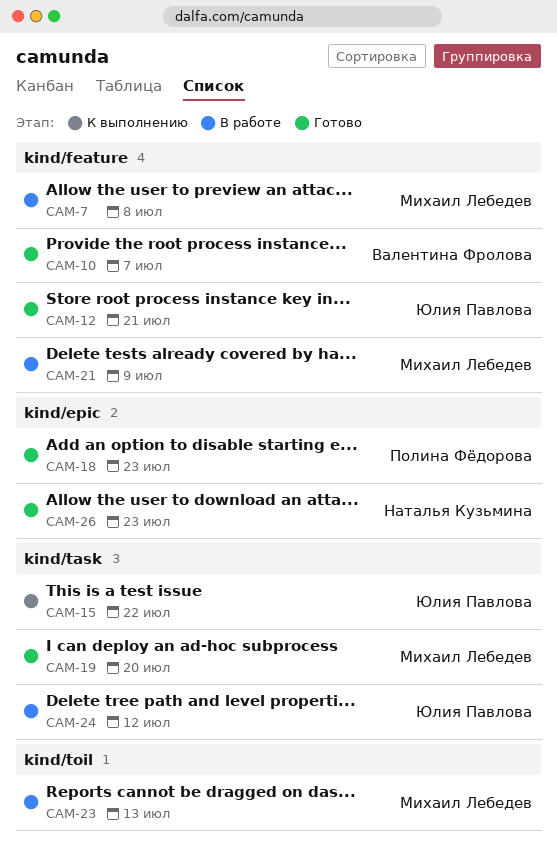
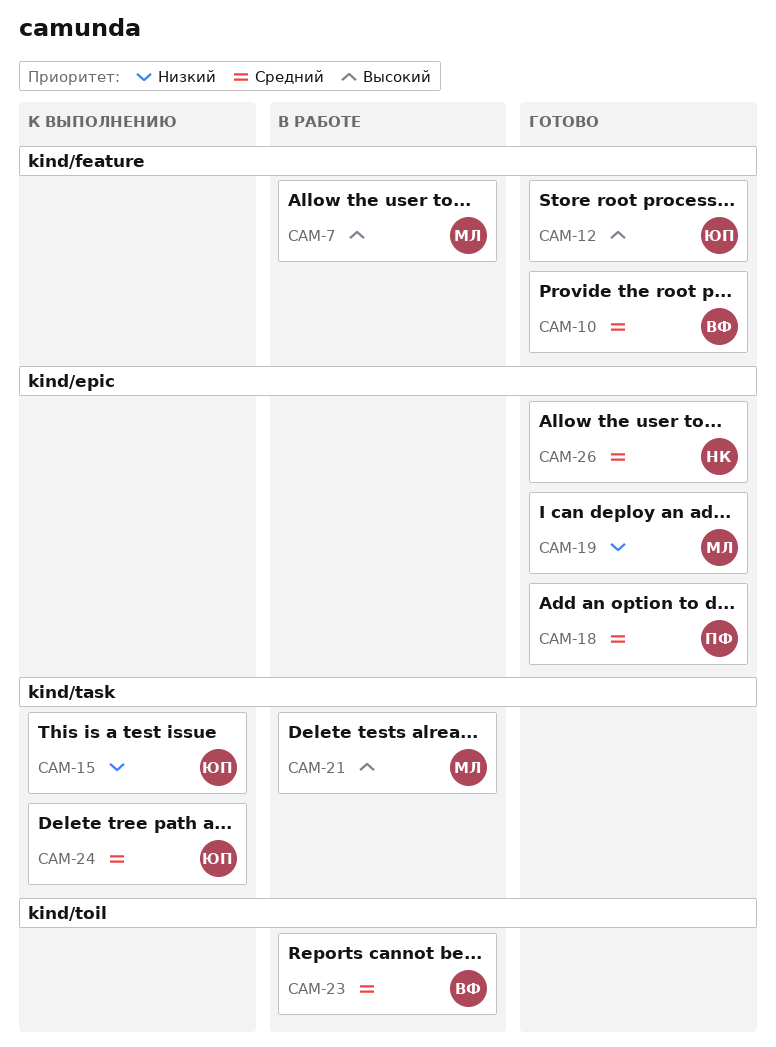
CAM-19, label: kind/task -> kind/epic
CAM-21, label: kind/feature -> kind/task
CAM-23, owner: Михаил Лебедев -> Валентина Фролова
CAM-24, status: В работе -> К выполнению

